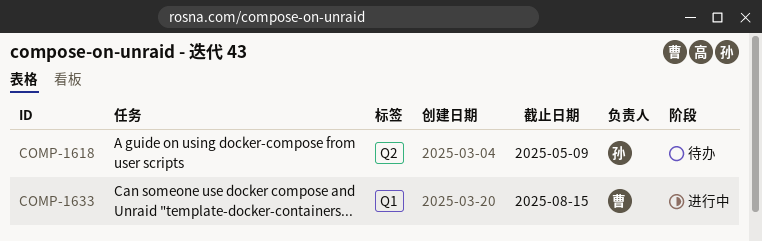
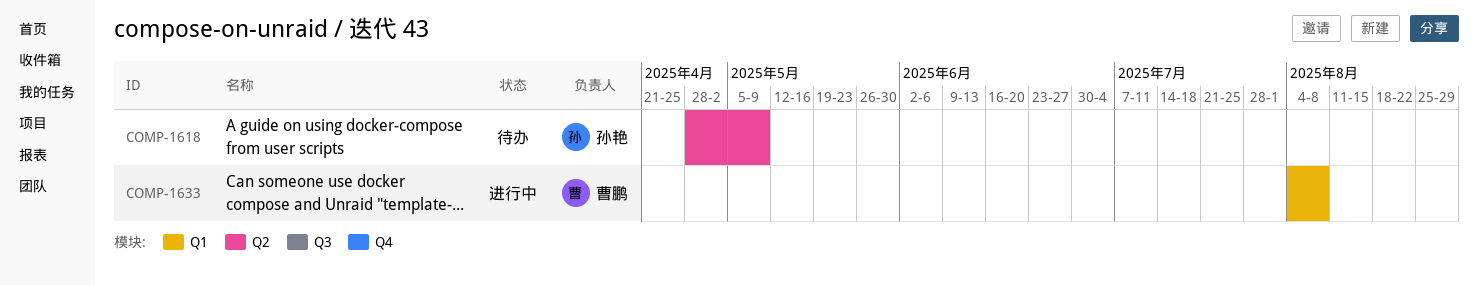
COMP-1633, due: Aug 15 -> Aug 8

